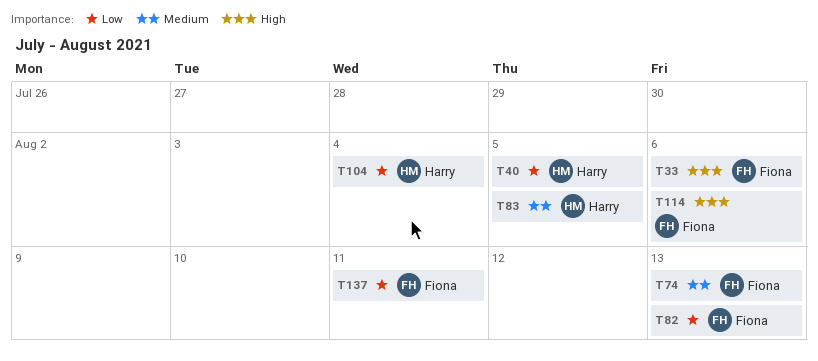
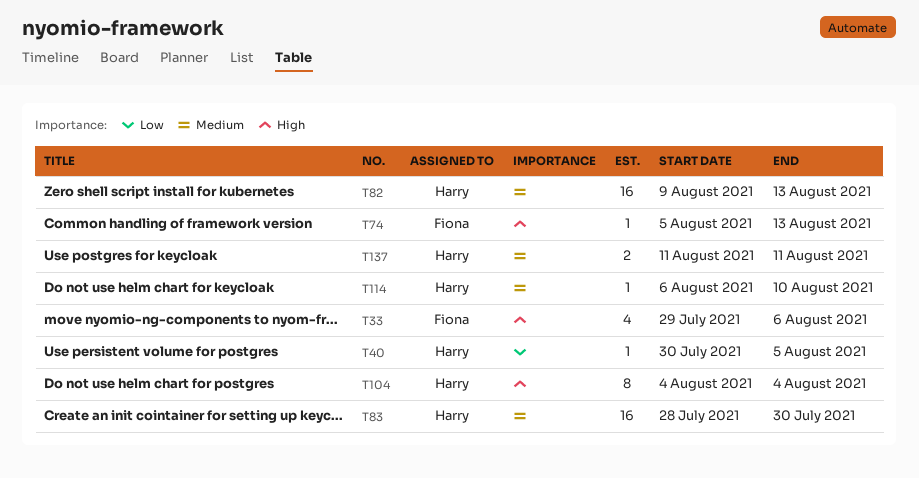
T74, priority: Medium -> High
T82, owner: Fiona -> Harry
T82, priority: Low -> Medium
T83, due: Aug 5 -> Jul 30
T104, priority: Low -> High
T114, owner: Fiona -> Harry
T114, priority: High -> Medium
T114, due: Aug 6 -> Aug 10
T137, owner: Fiona -> Harry
T137, priority: Low -> Medium

